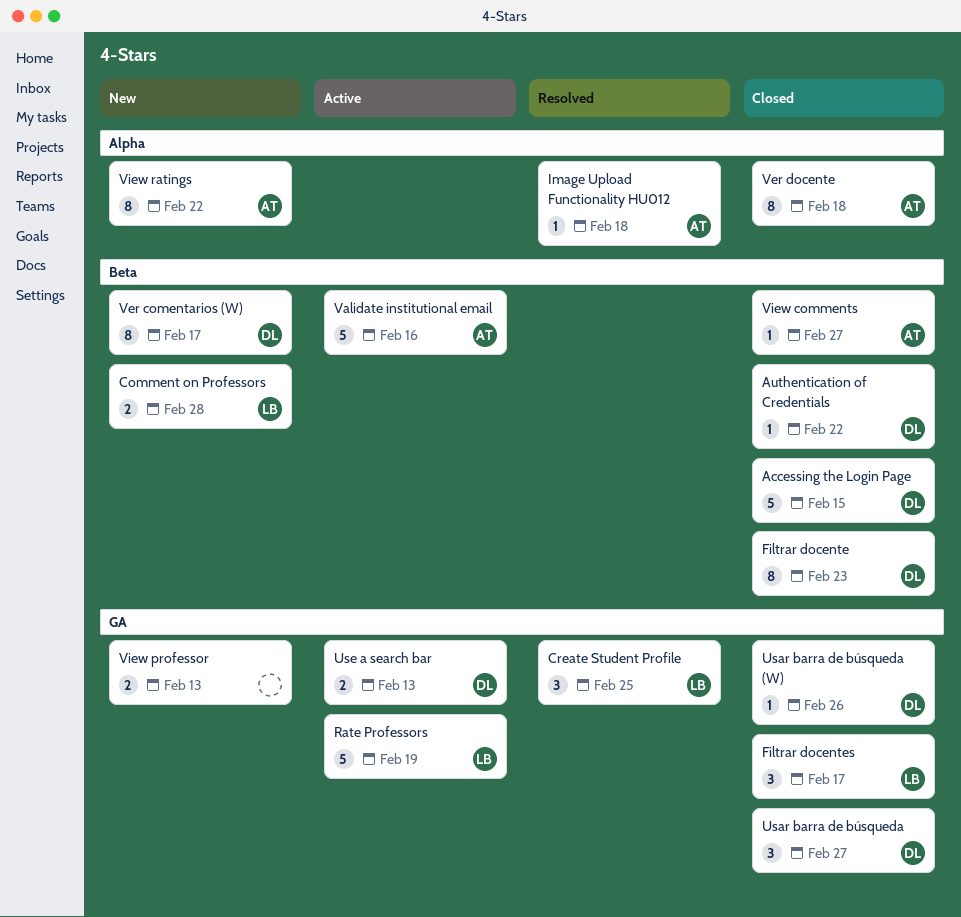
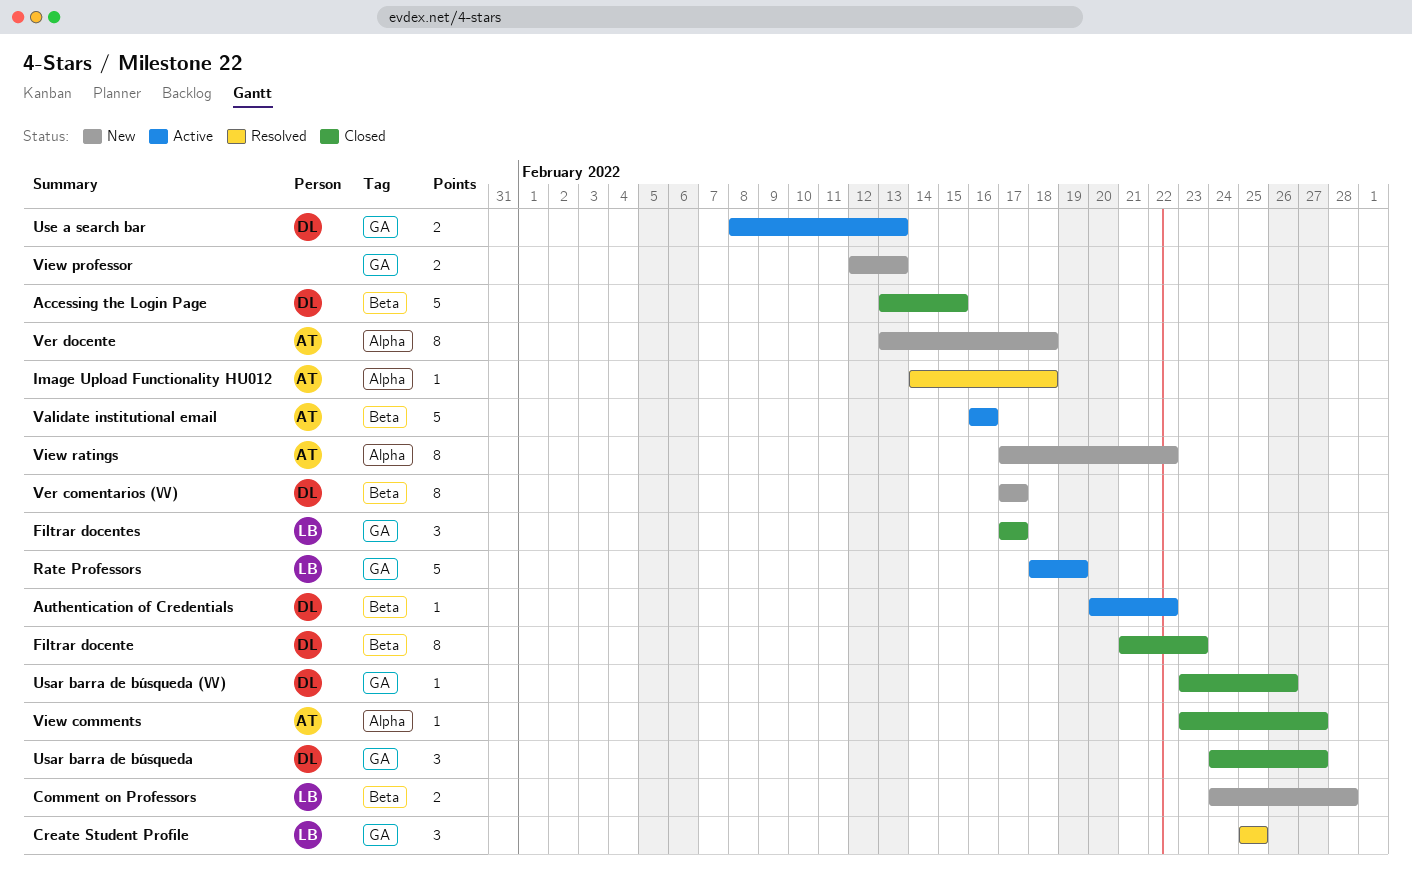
Authentication of Credentials, status: Closed -> Active
Ver docente, status: Closed -> New
View comments, label: Beta -> Alpha

